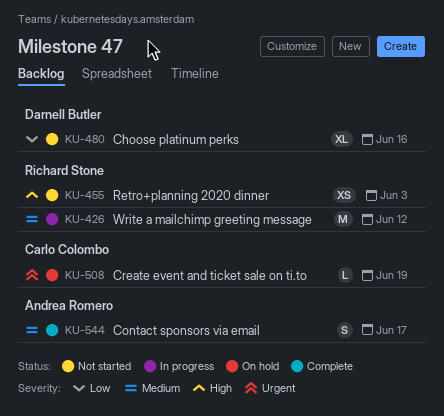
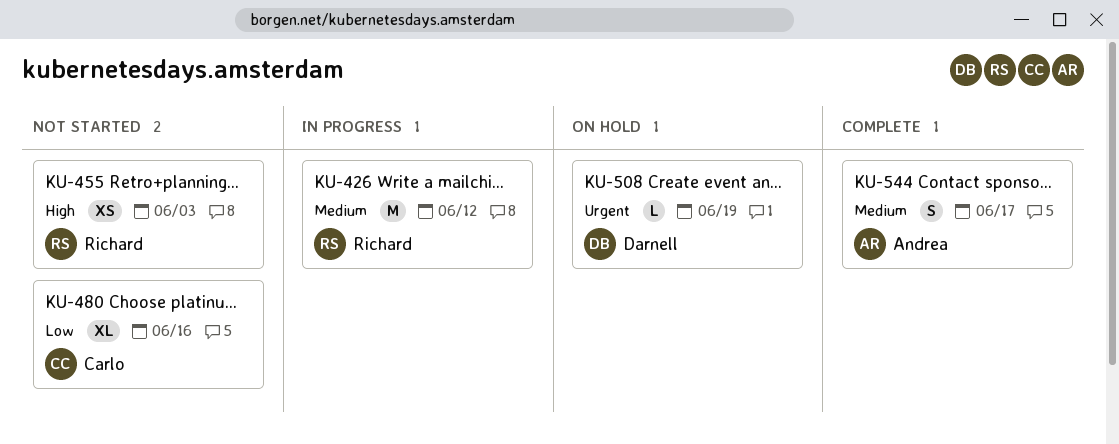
KU-480, owner: Darnell Butler -> Carlo Colombo
KU-508, owner: Carlo Colombo -> Darnell Butler

